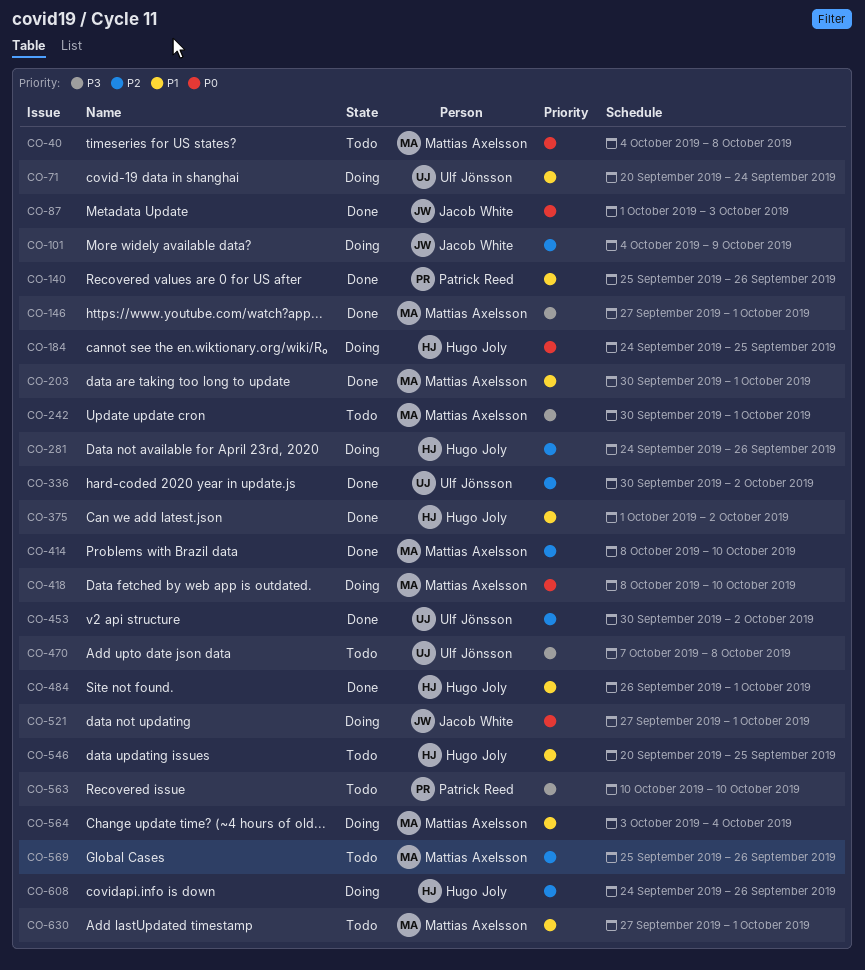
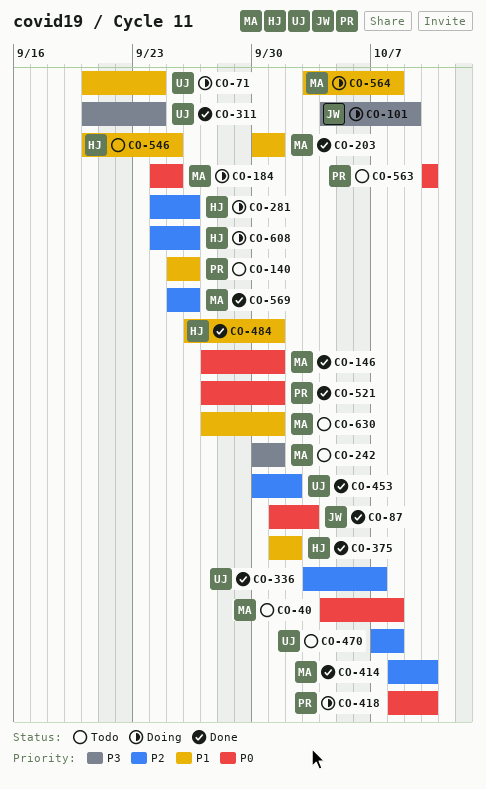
CO-101, priority: P2 -> P3
CO-140, status: Done -> Todo
CO-146, priority: P3 -> P0
CO-184, owner: Hugo Joly -> Mattias Axelsson
CO-311: none -> present
CO-336, start: Sep 30 -> Oct 3
CO-336, due: Oct 2 -> Oct 7
CO-418, owner: Mattias Axelsson -> Patrick Reed
CO-470, priority: P3 -> P2
CO-521, status: Doing -> Done
CO-521, owner: Jacob White -> Patrick Reed
CO-563, priority: P3 -> P0
CO-564, due: Oct 4 -> Oct 8
CO-569, status: Todo -> Done

